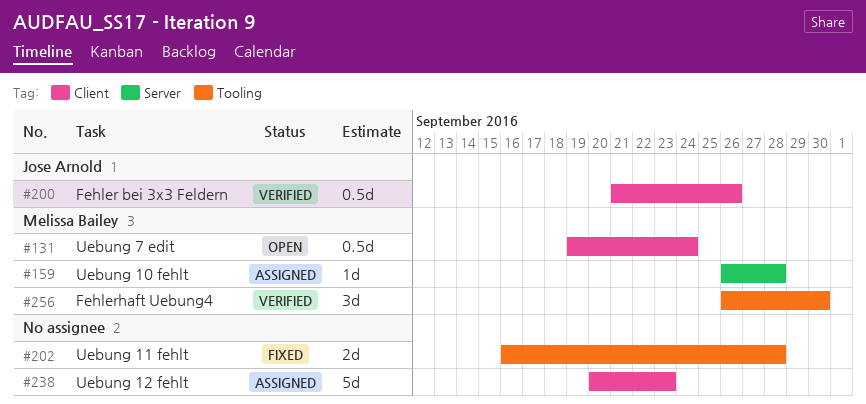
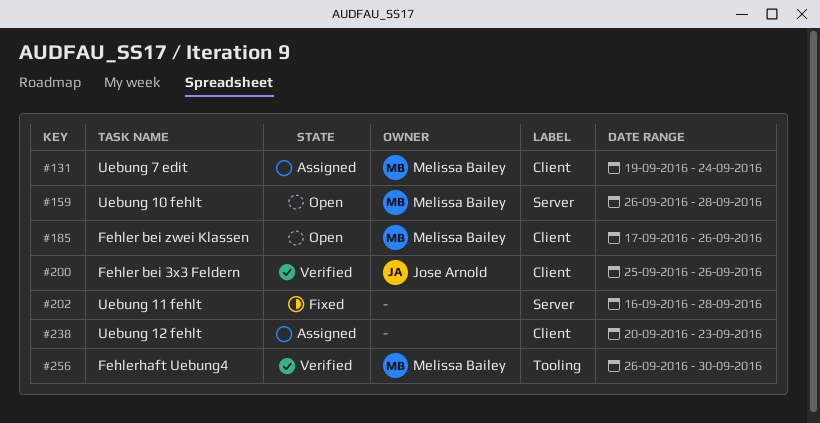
#131, status: Open -> Assigned
#159, status: Assigned -> Open
#185: none -> present
#200, start: Sep 21 -> Sep 25
#202, label: Tooling -> Server

